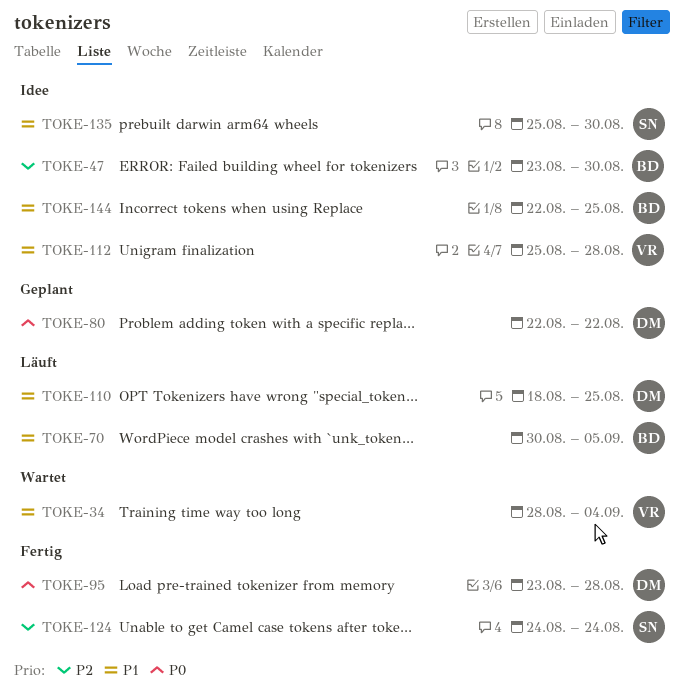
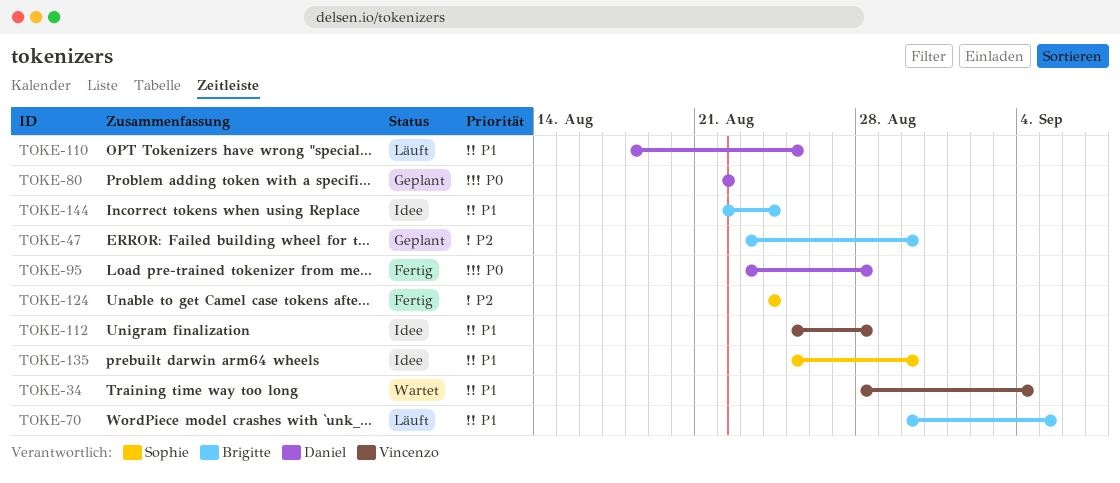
TOKE-47, status: Idee -> Geplant
TOKE-144, due: Aug 25 -> Aug 24

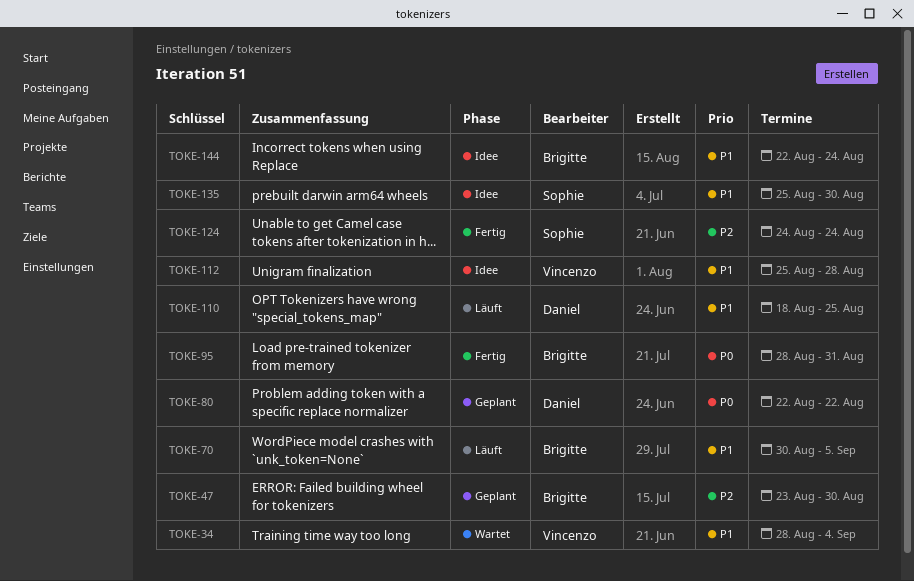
TOKE-95, owner: Daniel -> Brigitte
TOKE-95, start: Aug 23 -> Aug 28
TOKE-95, due: Aug 28 -> Aug 31

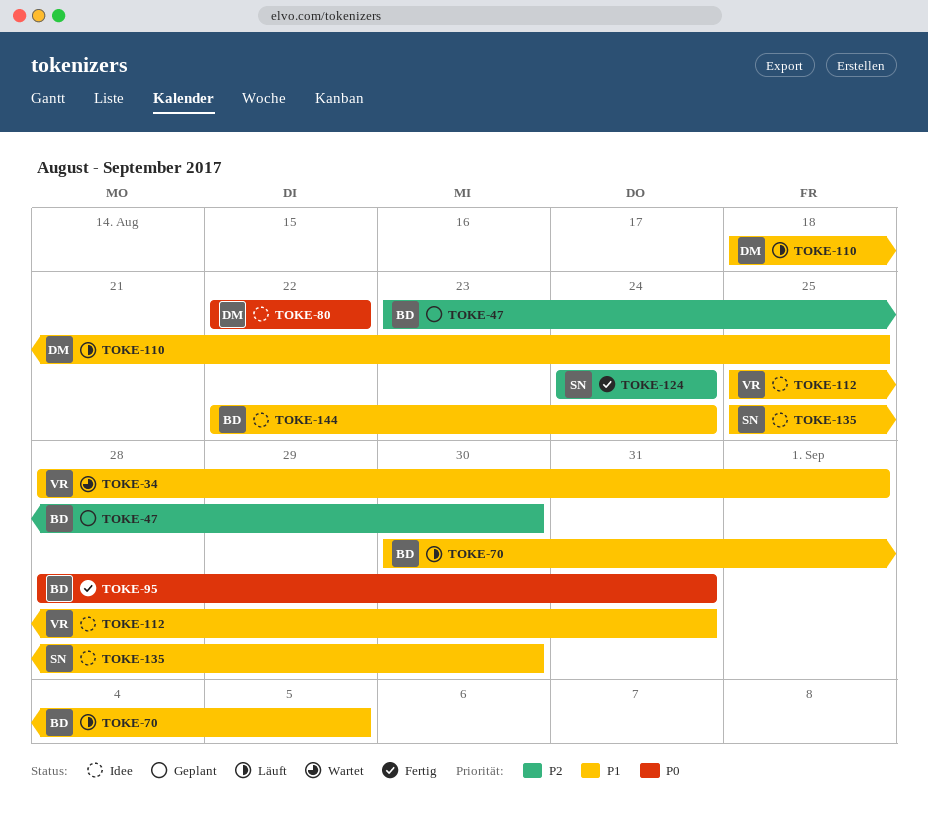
TOKE-34, due: Sep 4 -> Sep 1
TOKE-80, status: Geplant -> Idee
TOKE-112, due: Aug 28 -> Aug 31

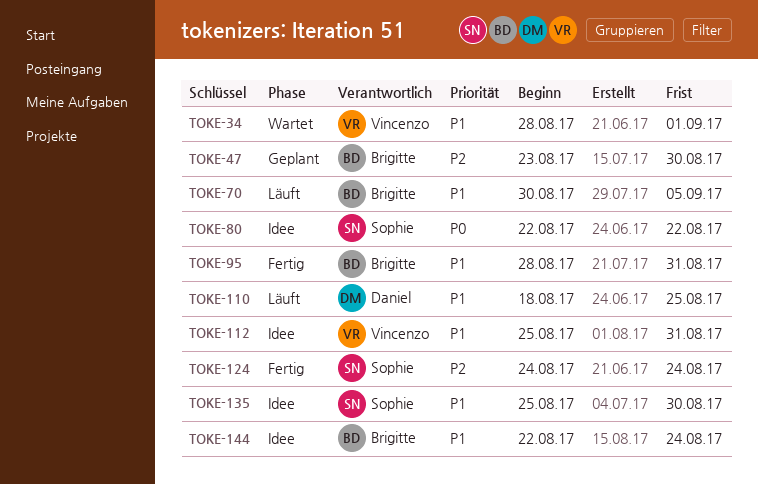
TOKE-80, owner: Daniel -> Sophie
TOKE-95, priority: P0 -> P1

